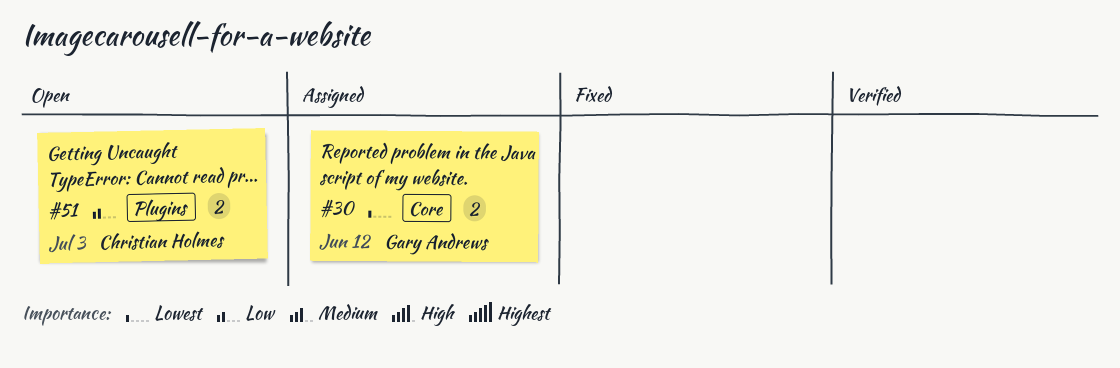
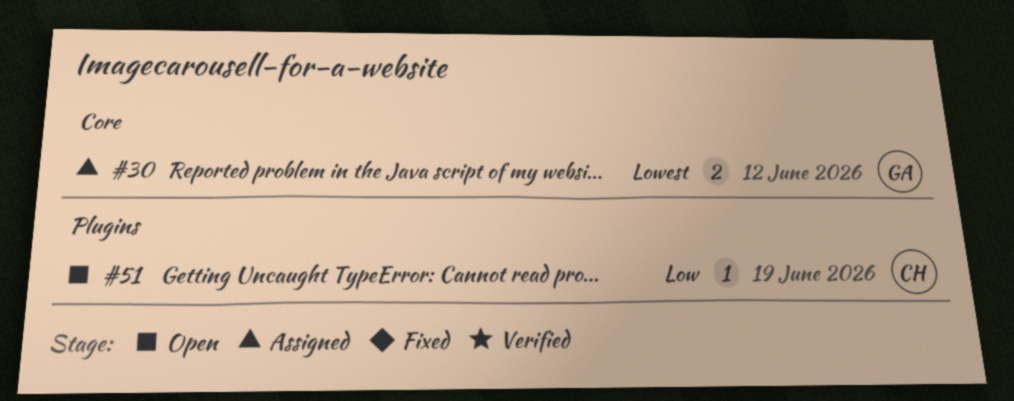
#51, estimate: 2 -> 1
#51, due: Jul 3 -> Jun 19

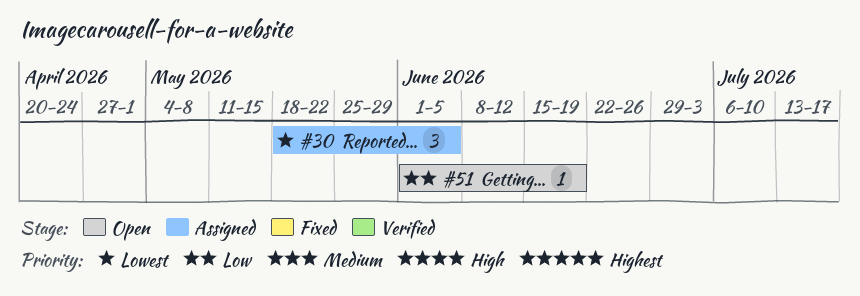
#30, estimate: 2 -> 3
#30, due: Jun 12 -> Jun 5

